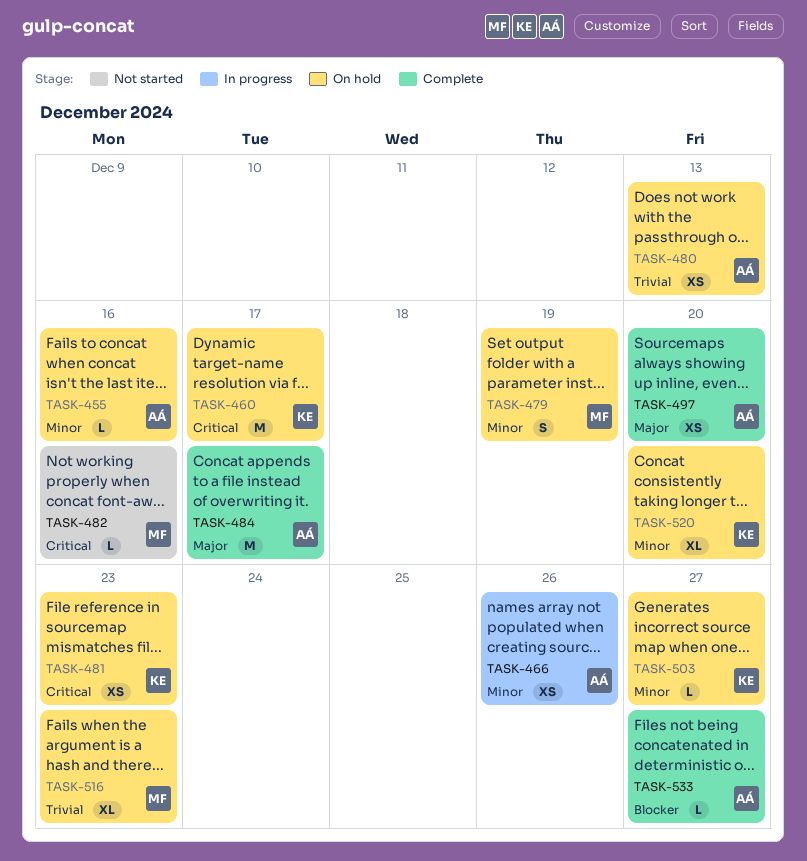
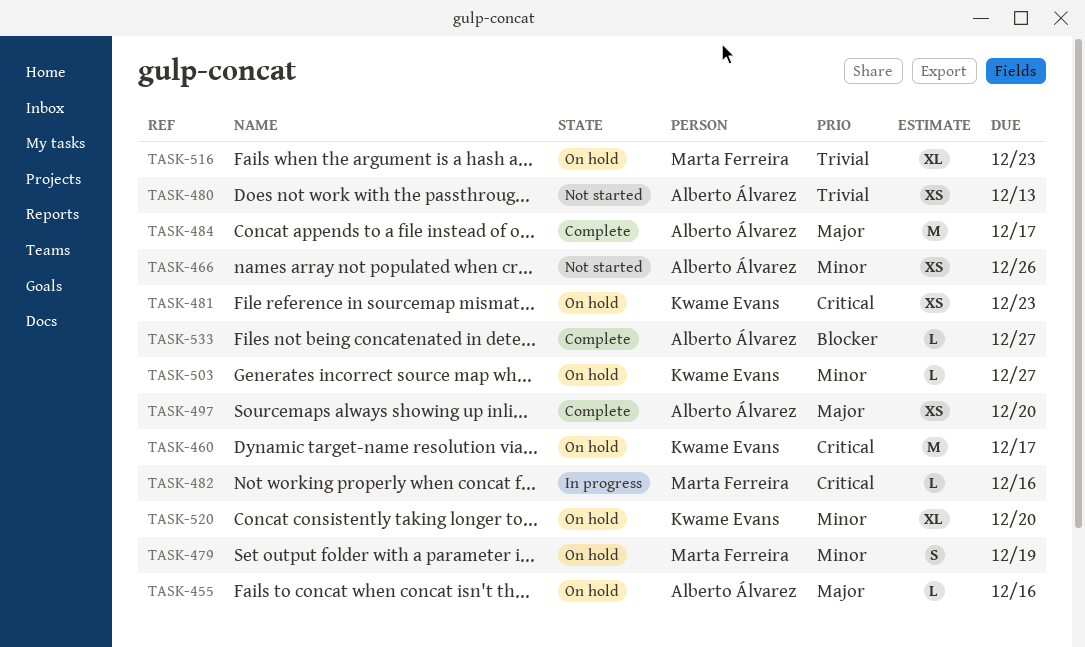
TASK-455, priority: Minor -> Major
TASK-466, status: In progress -> Not started
TASK-480, status: On hold -> Not started
TASK-482, status: Not started -> In progress

